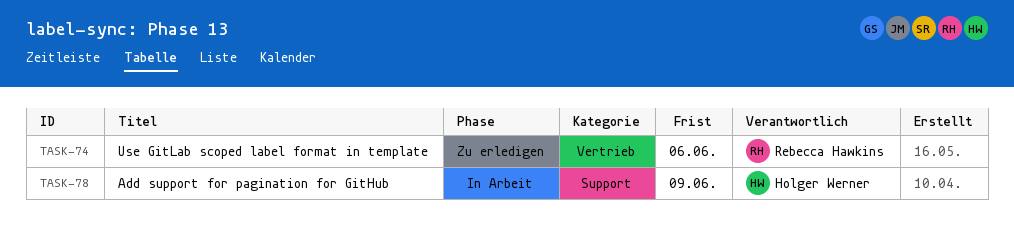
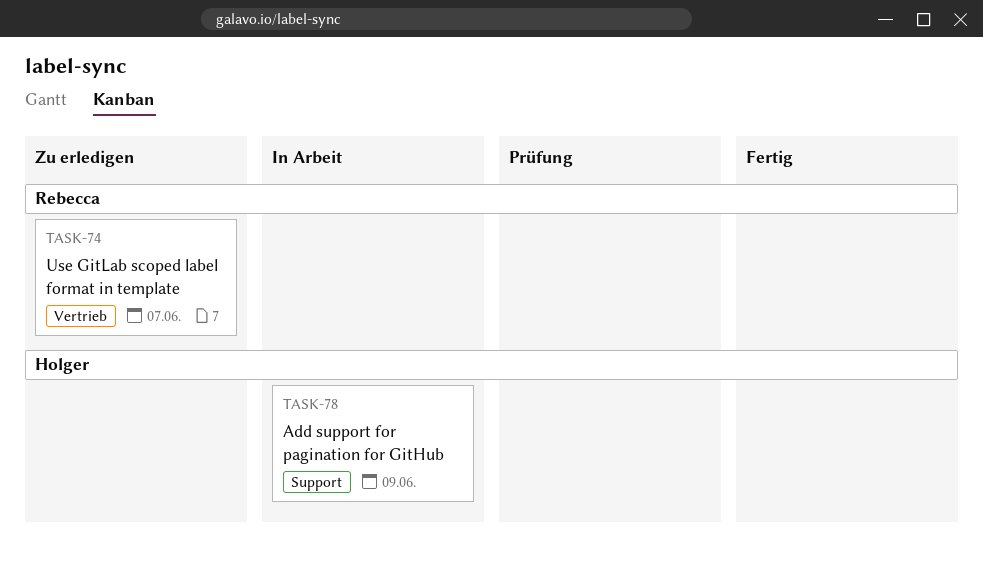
TASK-74, due: Jun 6 -> Jun 7

